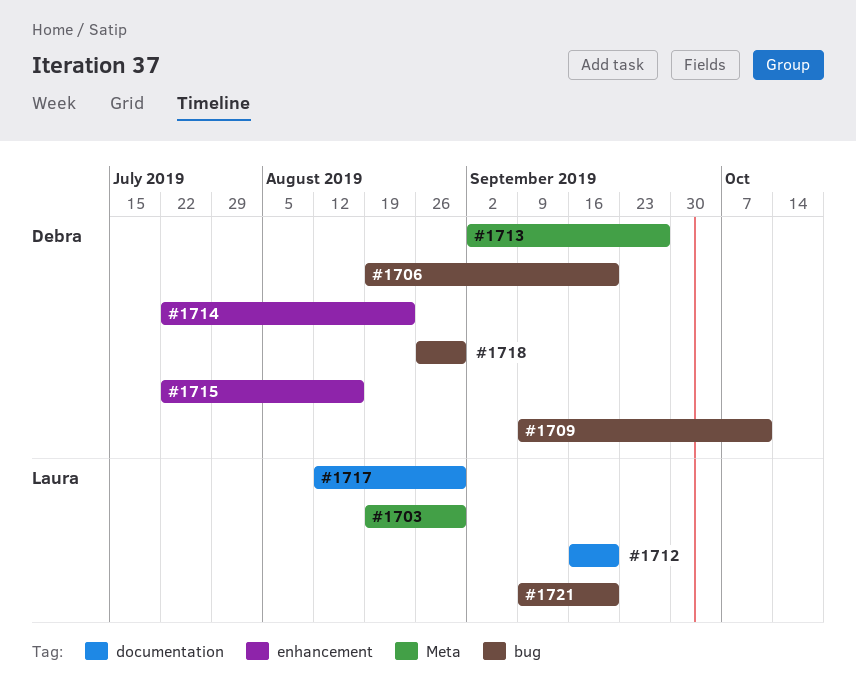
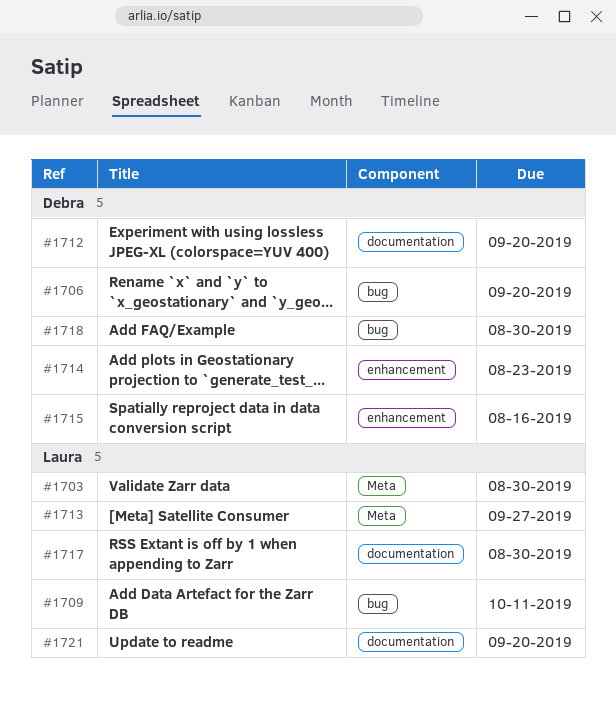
#1709, owner: Debra -> Laura
#1712, owner: Laura -> Debra
#1713, owner: Debra -> Laura
#1721, label: bug -> documentation

